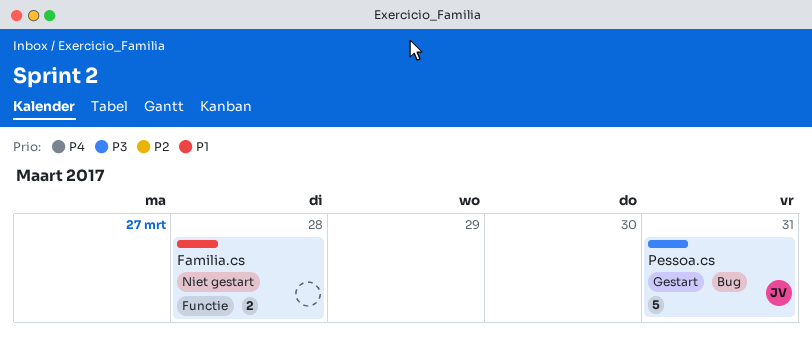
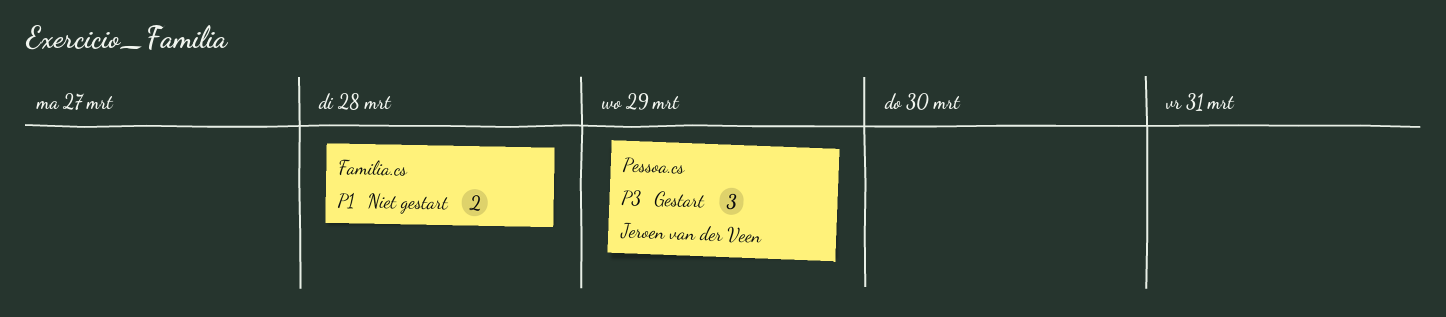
Pessoa.cs, estimate: 5 -> 3
Pessoa.cs, due: Mar 31 -> Mar 29

